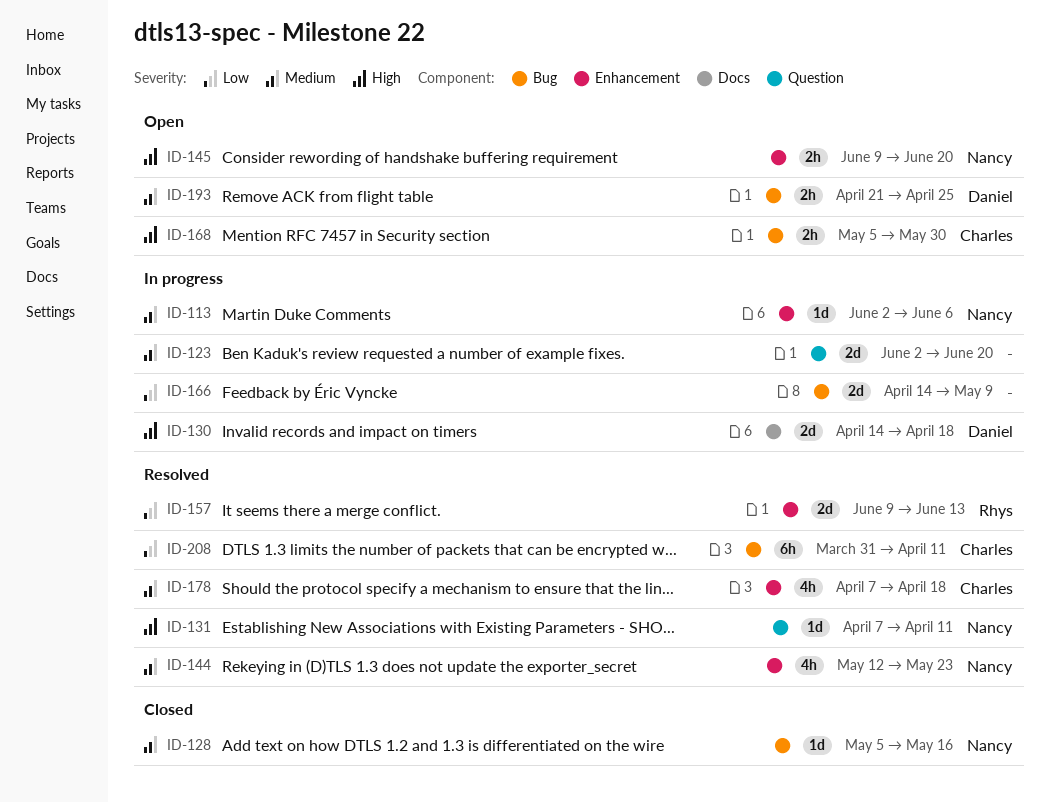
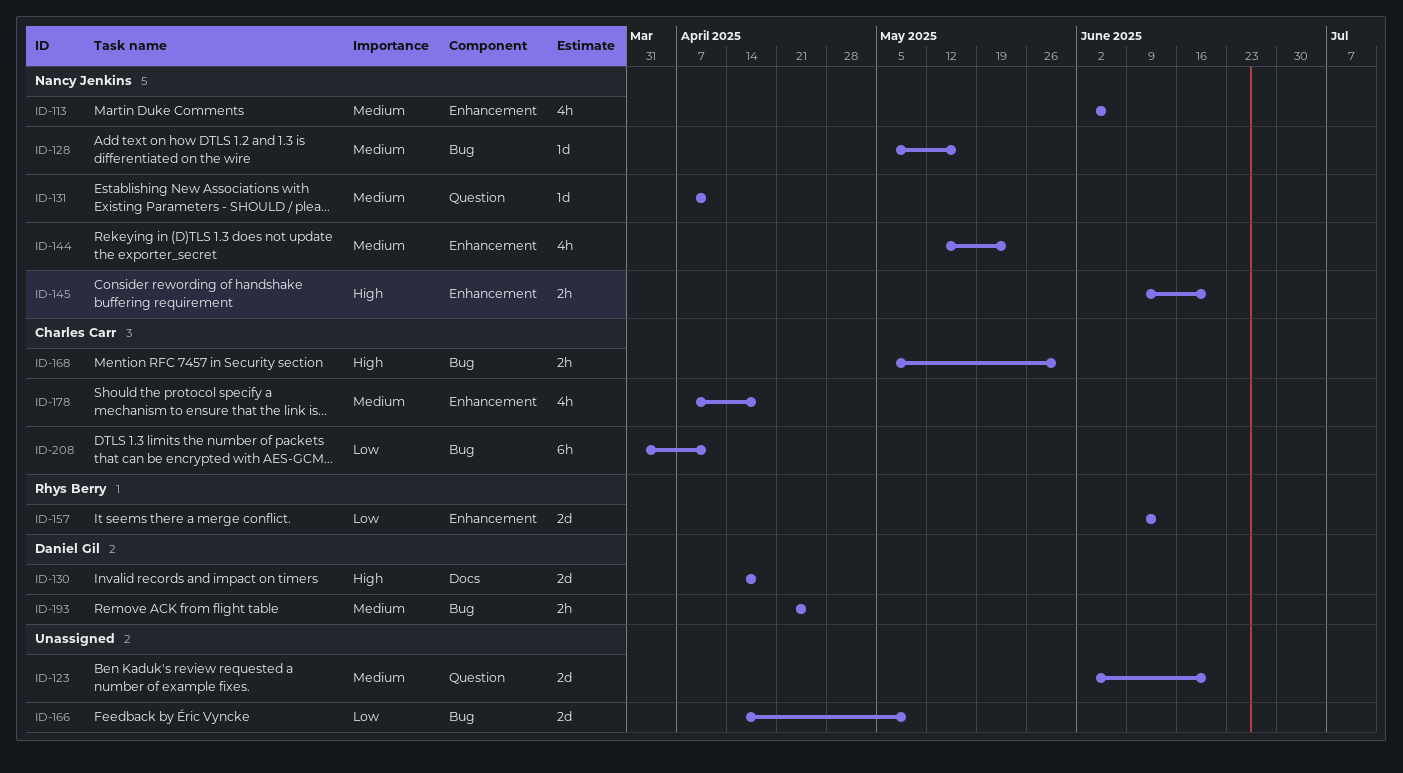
ID-113, estimate: 1d -> 4h
ID-131, priority: High -> Medium

